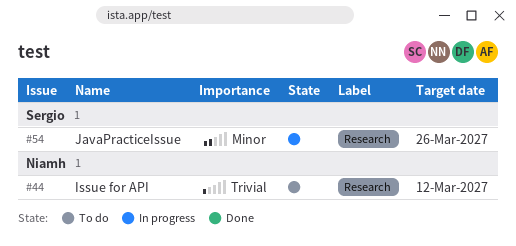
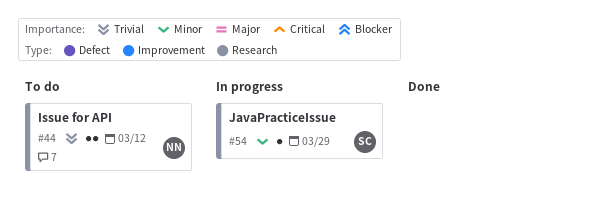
#54, due: Mar 26 -> Mar 29

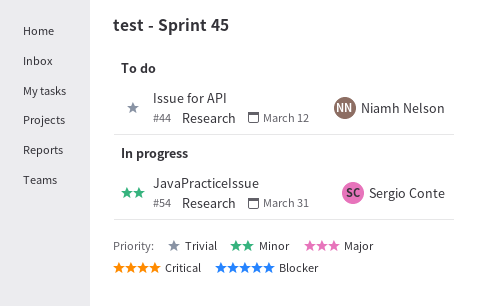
#54, due: Mar 29 -> Mar 31

